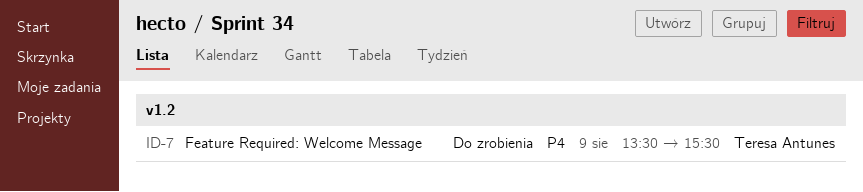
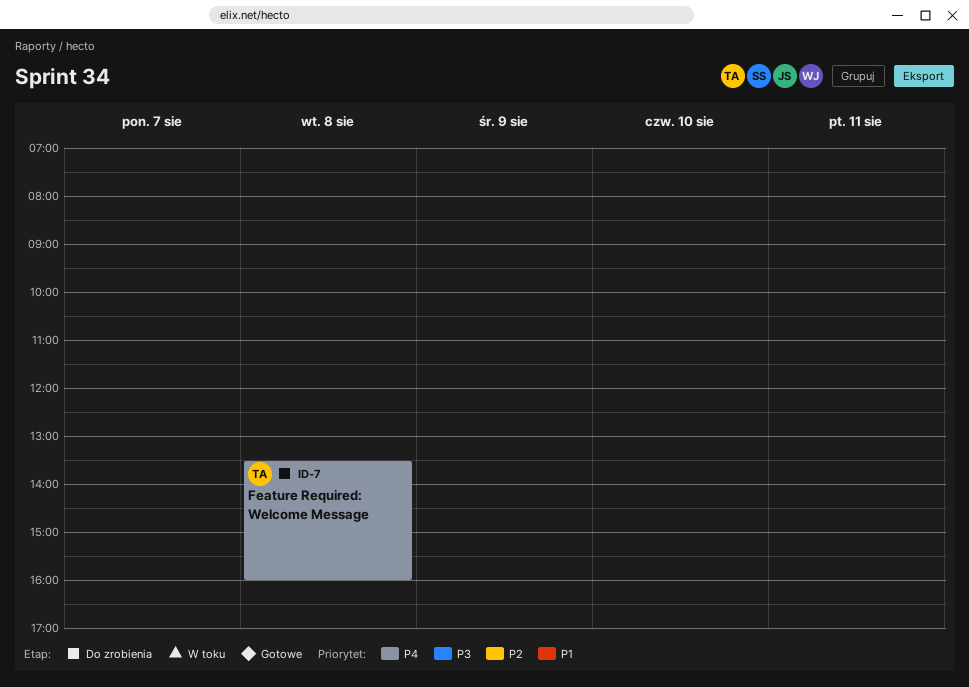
ID-7, day: Aug 9 -> Aug 8
ID-7, ends: 15:30 -> 16:00

